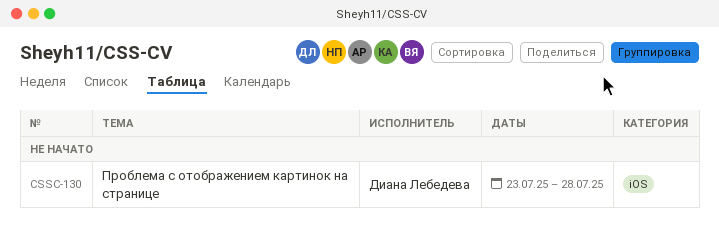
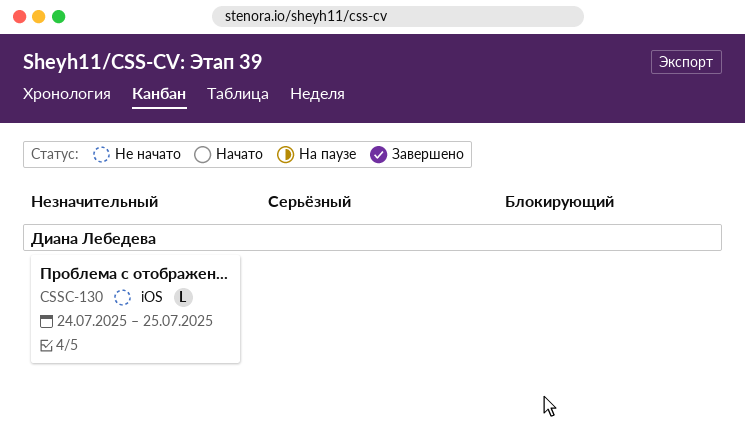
CSSC-130, start: Jul 23 -> Jul 24
CSSC-130, due: Jul 28 -> Jul 25

